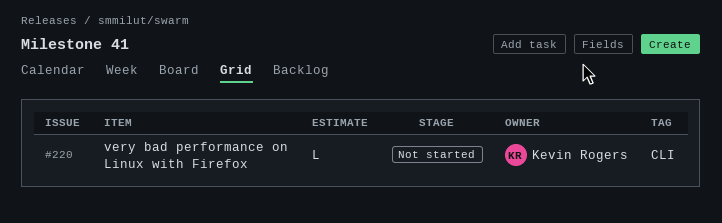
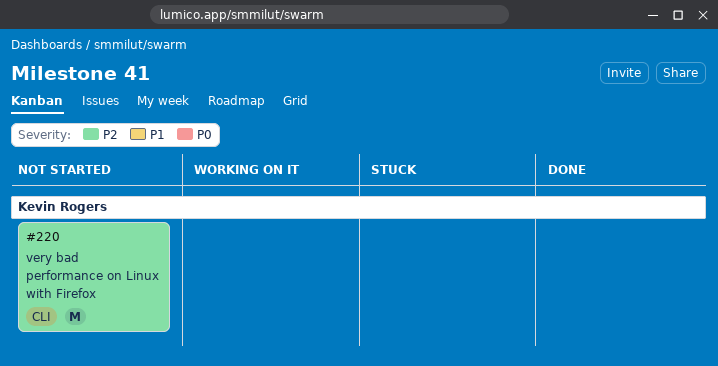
#220, estimate: L -> M

